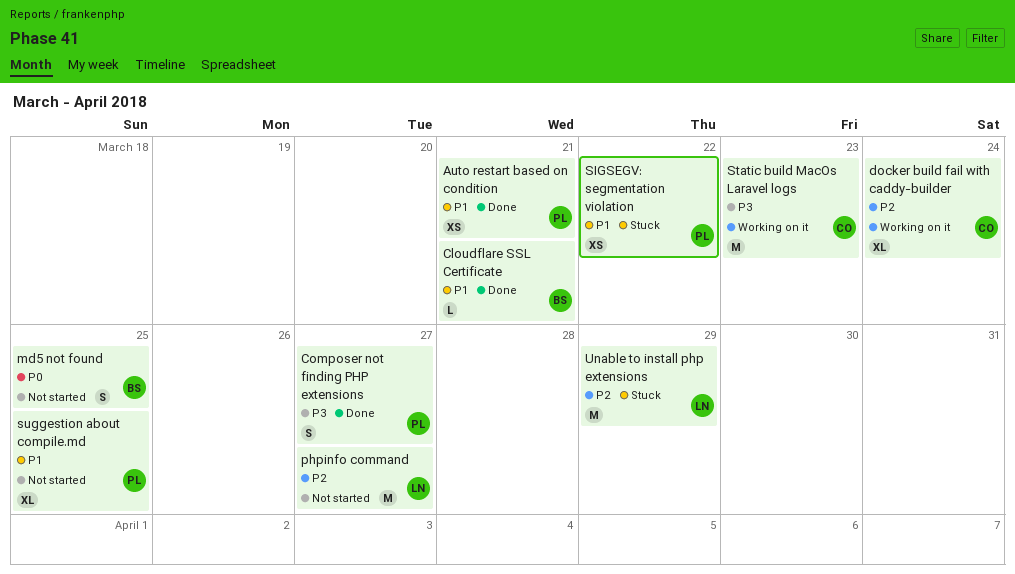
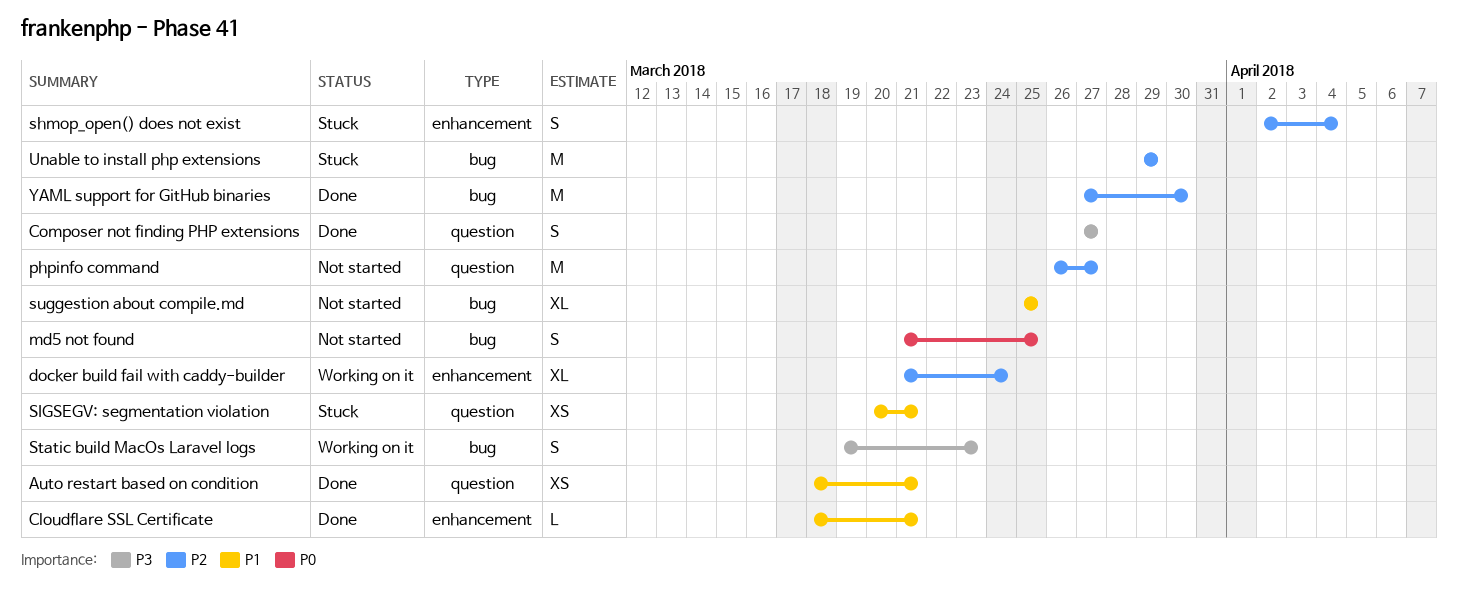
shmop_open() does not exist: none -> present
SIGSEGV: segmentation violation, due: Mar 22 -> Mar 21
Static build MacOs Laravel logs, estimate: M -> S
YAML support for GitHub binaries: none -> present

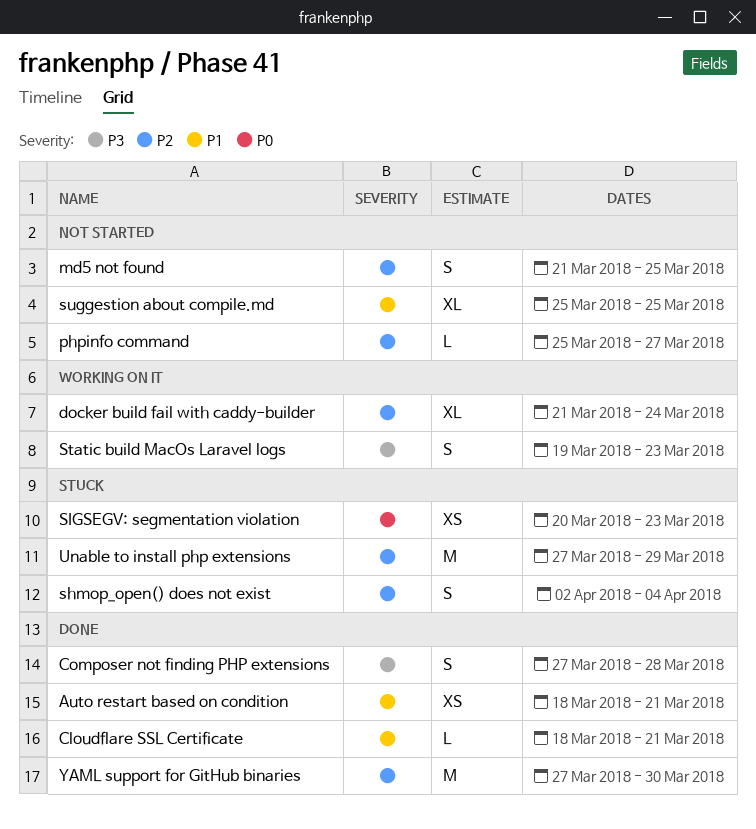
Composer not finding PHP extensions, due: Mar 27 -> Mar 28
md5 not found, priority: P0 -> P2
phpinfo command, estimate: M -> L
phpinfo command, start: Mar 26 -> Mar 25
SIGSEGV: segmentation violation, priority: P1 -> P0
SIGSEGV: segmentation violation, due: Mar 21 -> Mar 23
Unable to install php extensions, start: Mar 29 -> Mar 27

